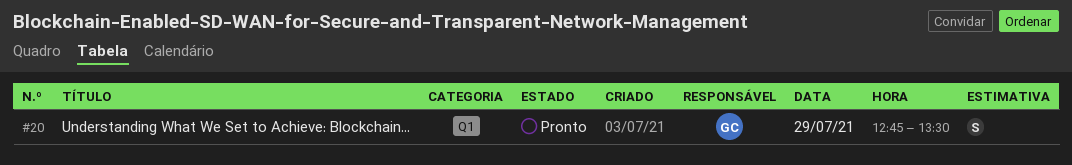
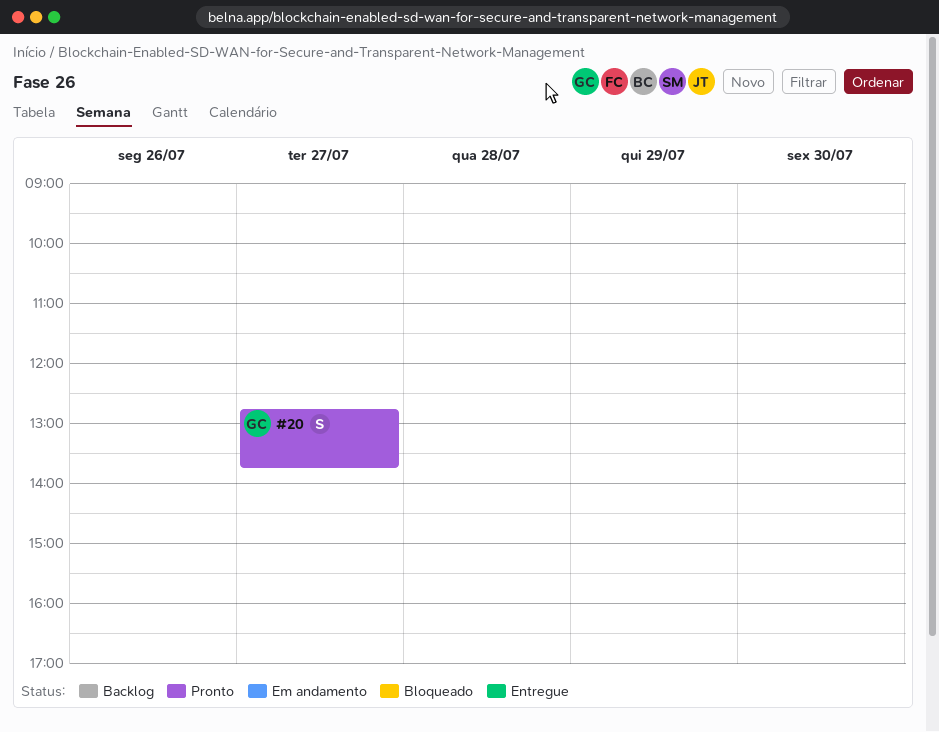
#20, day: Jul 29 -> Jul 27
#20, ends: 13:30 -> 13:45

